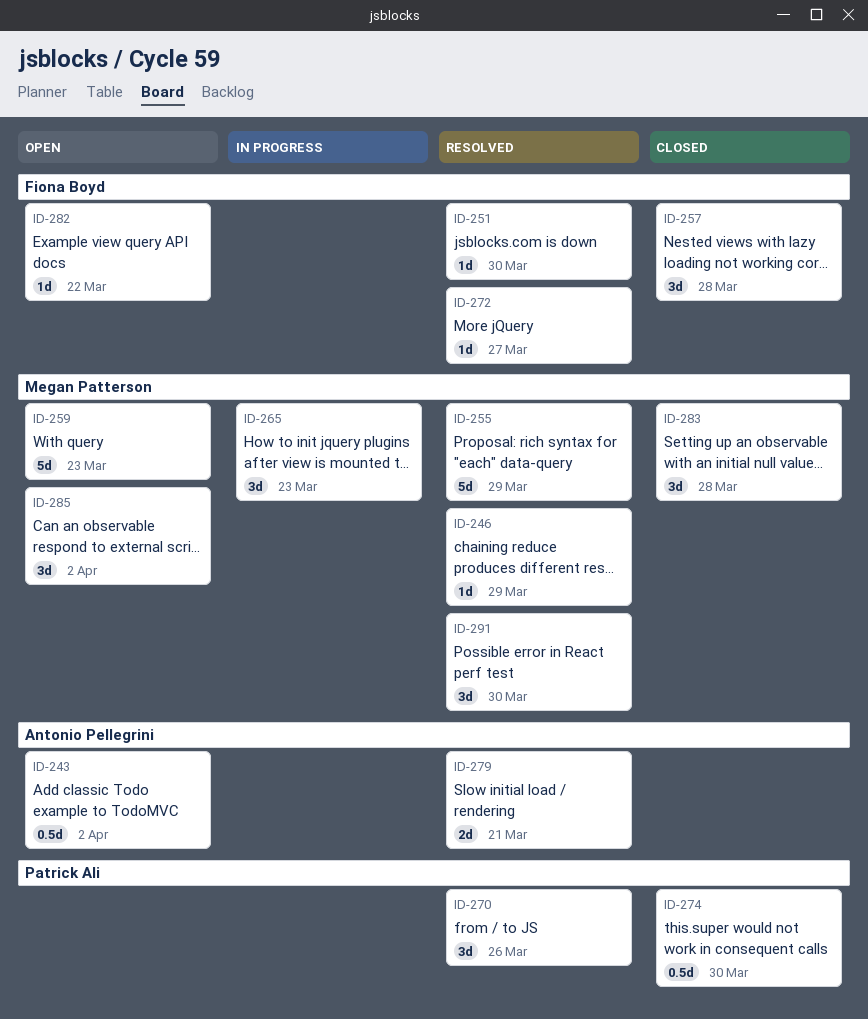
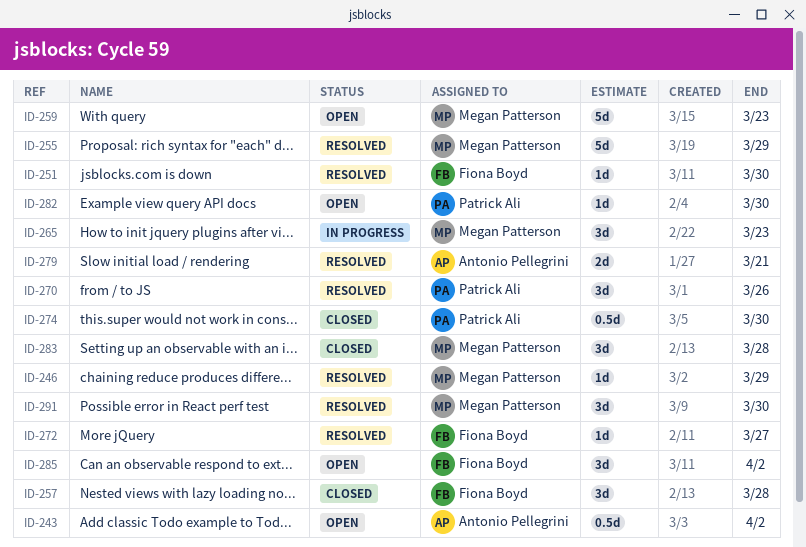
ID-282, owner: Fiona Boyd -> Patrick Ali
ID-282, due: Mar 22 -> Mar 30
ID-285, owner: Megan Patterson -> Fiona Boyd

